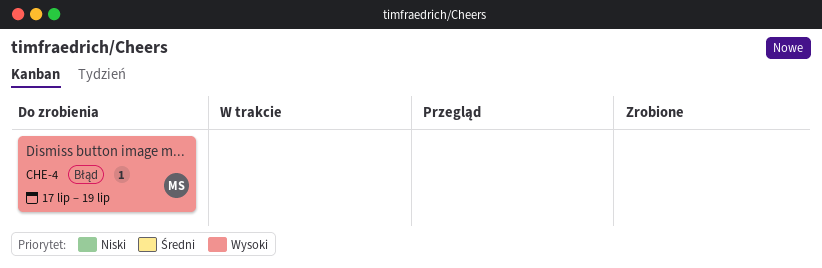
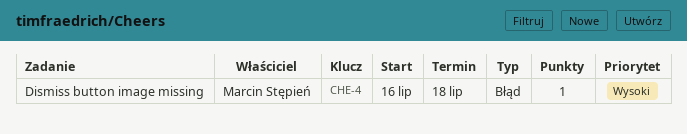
CHE-4, start: Jul 17 -> Jul 16
CHE-4, due: Jul 19 -> Jul 18

